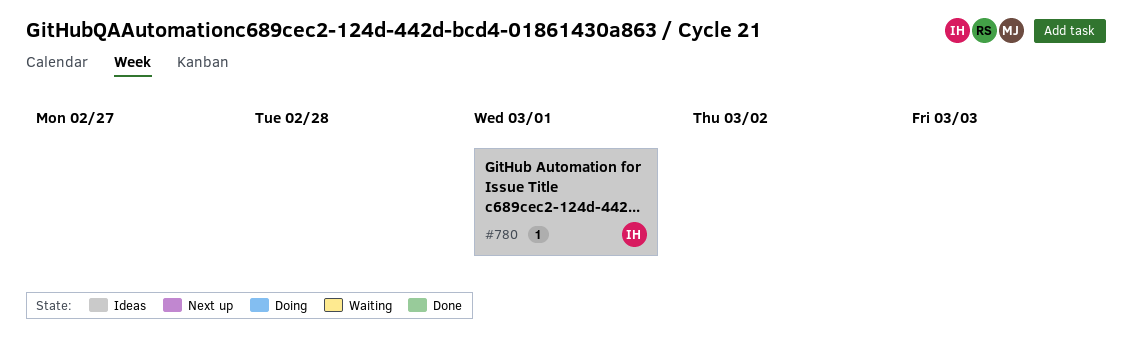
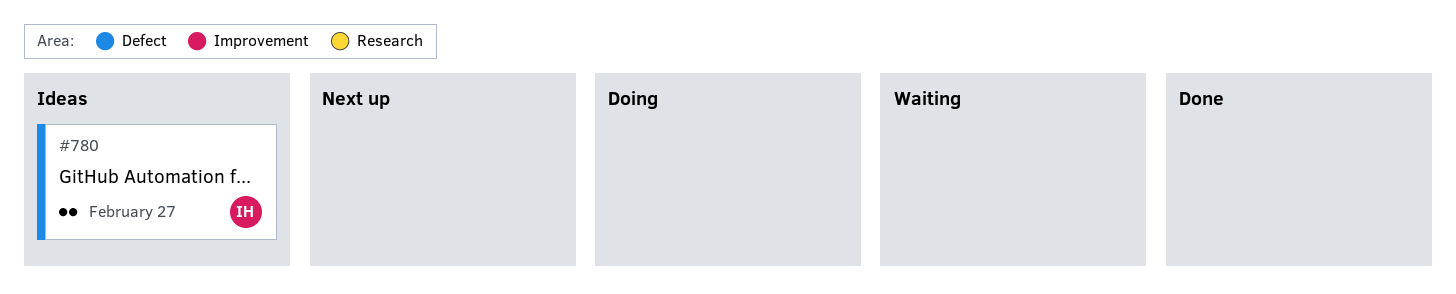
#780, estimate: 1 -> 2
#780, due: Mar 1 -> Feb 27

